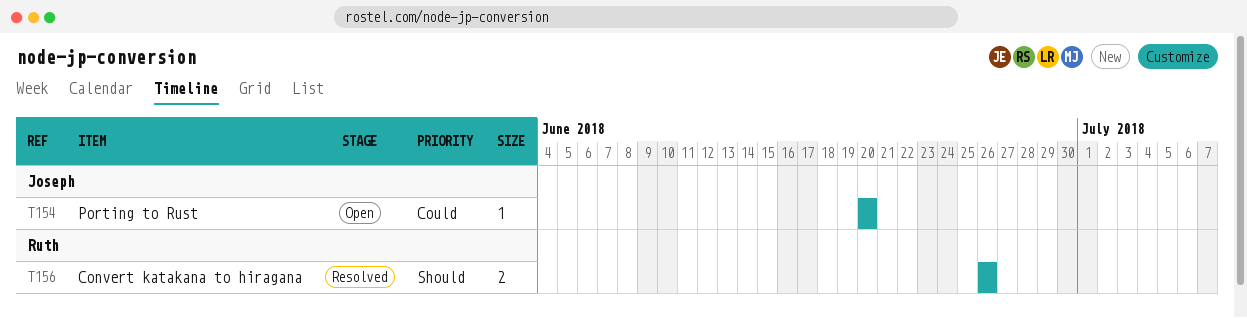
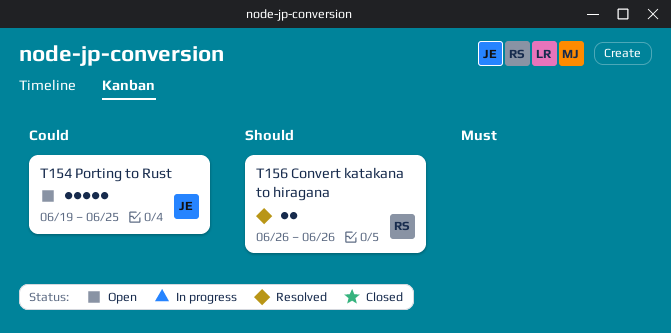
T154, estimate: 1 -> 5
T154, start: Jun 20 -> Jun 19
T154, due: Jun 20 -> Jun 25

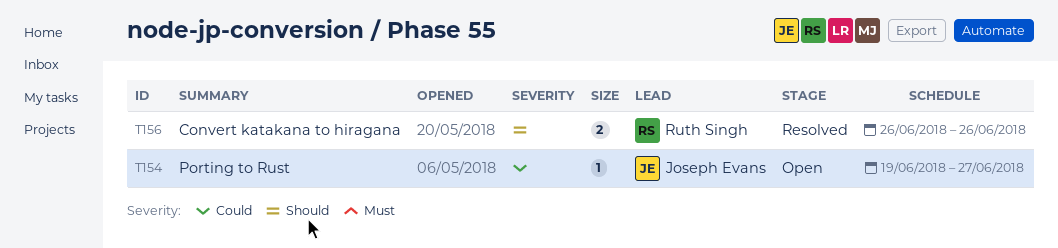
T154, estimate: 5 -> 1
T154, due: Jun 25 -> Jun 27

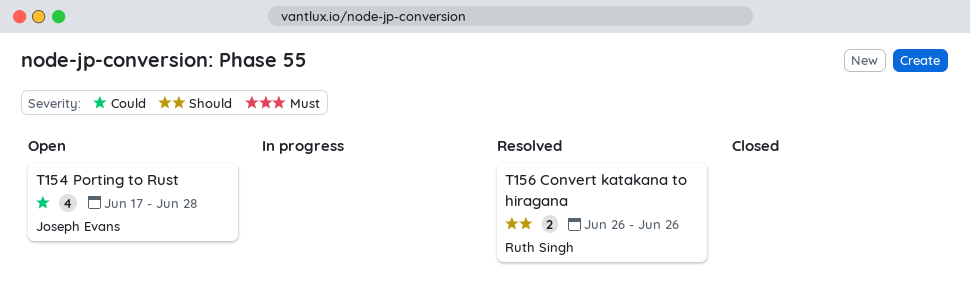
T154, estimate: 1 -> 4
T154, start: Jun 19 -> Jun 17
T154, due: Jun 27 -> Jun 28

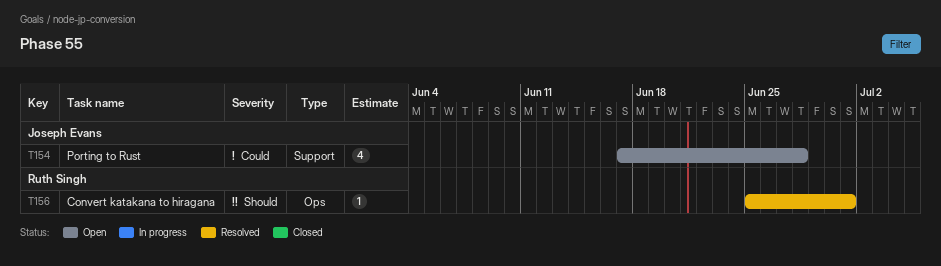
T156, estimate: 2 -> 1
T156, start: Jun 26 -> Jun 25
T156, due: Jun 26 -> Jul 1

